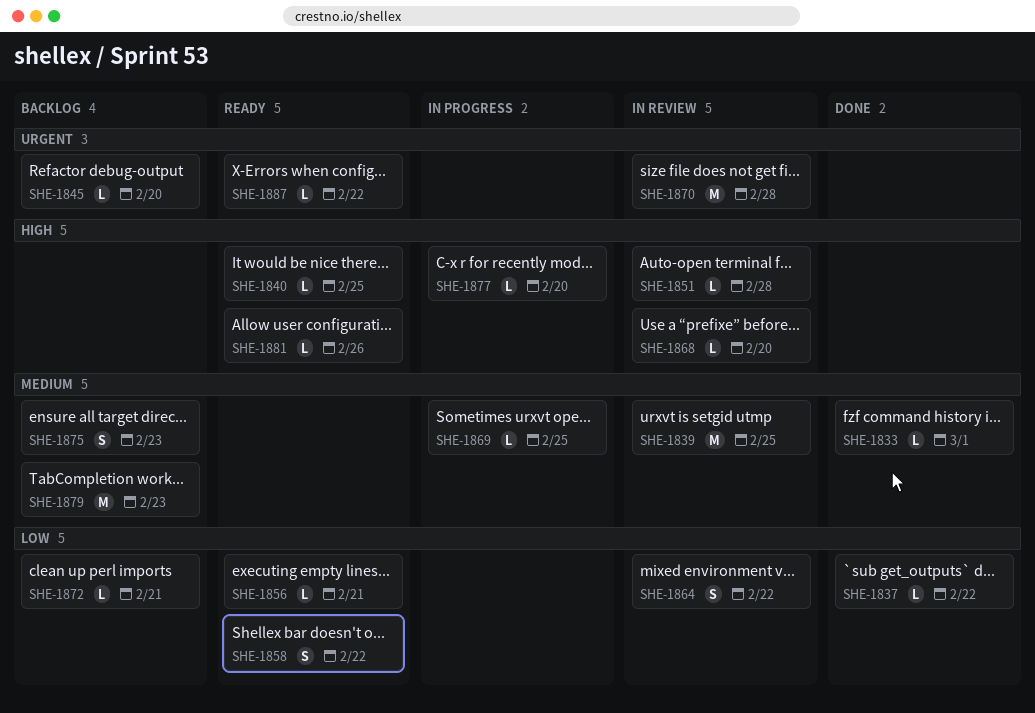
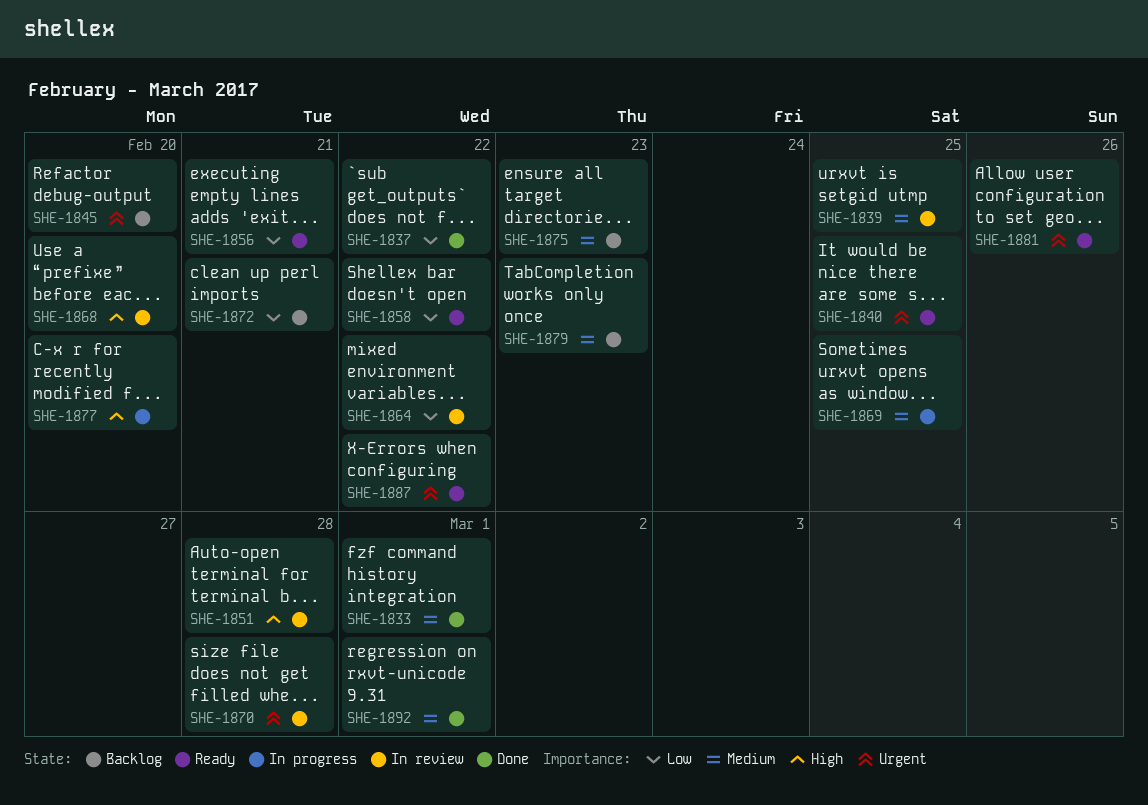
SHE-1840, priority: High -> Urgent
SHE-1881, priority: High -> Urgent
SHE-1892: none -> present

